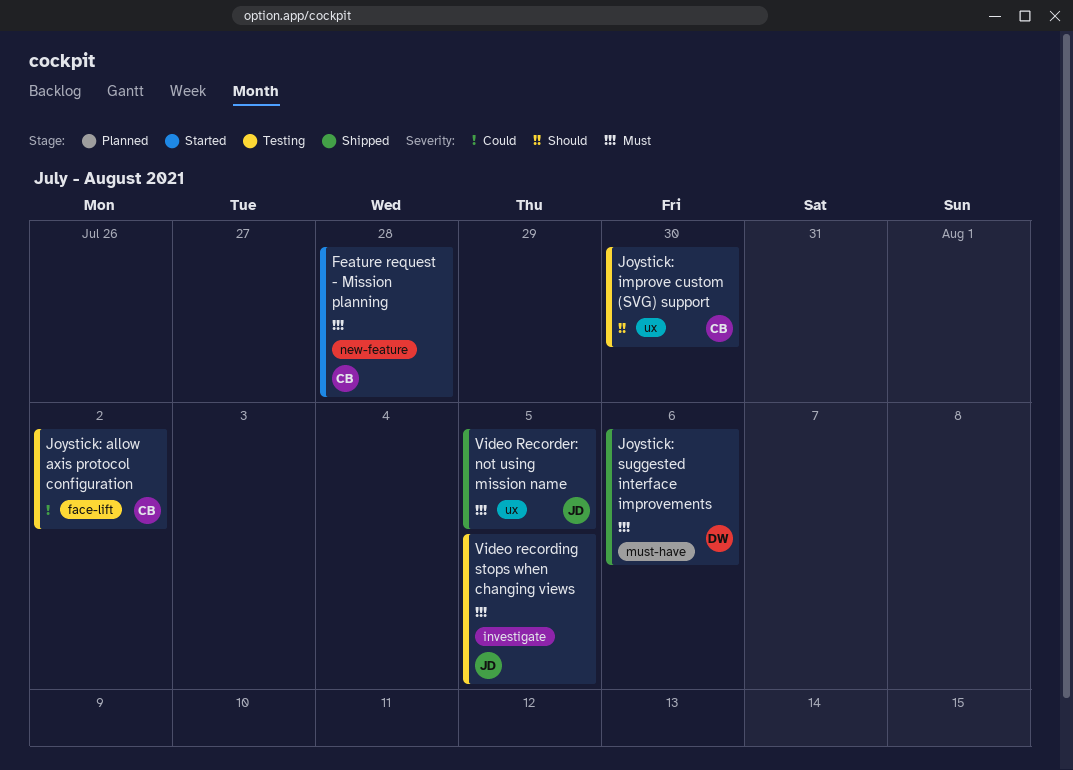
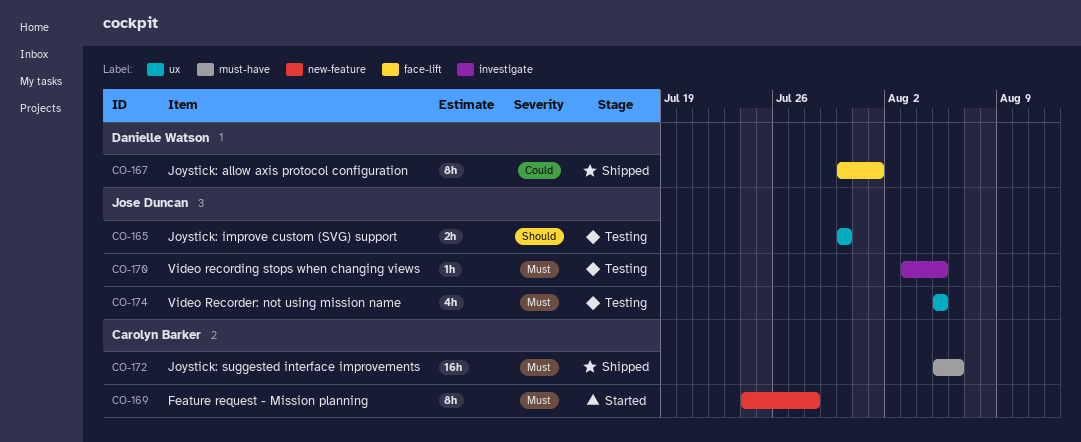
Joystick: allow axis protocol configuration, status: Testing -> Shipped
Joystick: allow axis protocol configuration, owner: Carolyn Barker -> Danielle Watson
Joystick: allow axis protocol configuration, due: Aug 2 -> Aug 1
Joystick: improve custom (SVG) support, owner: Carolyn Barker -> Jose Duncan
Joystick: suggested interface improvements, owner: Danielle Watson -> Carolyn Barker
Video Recorder: not using mission name, status: Shipped -> Testing

